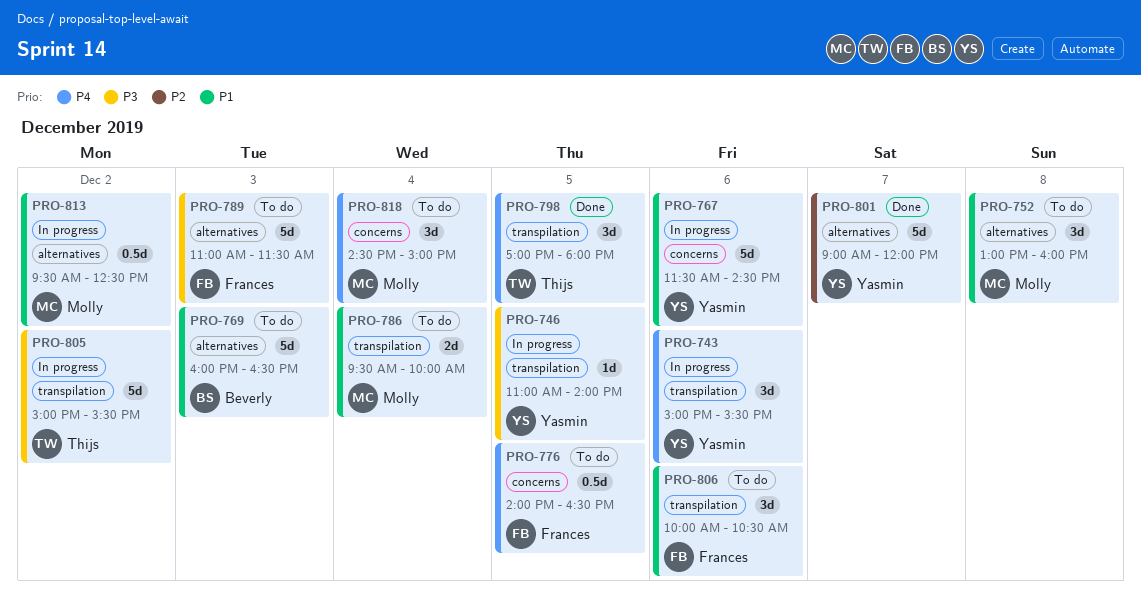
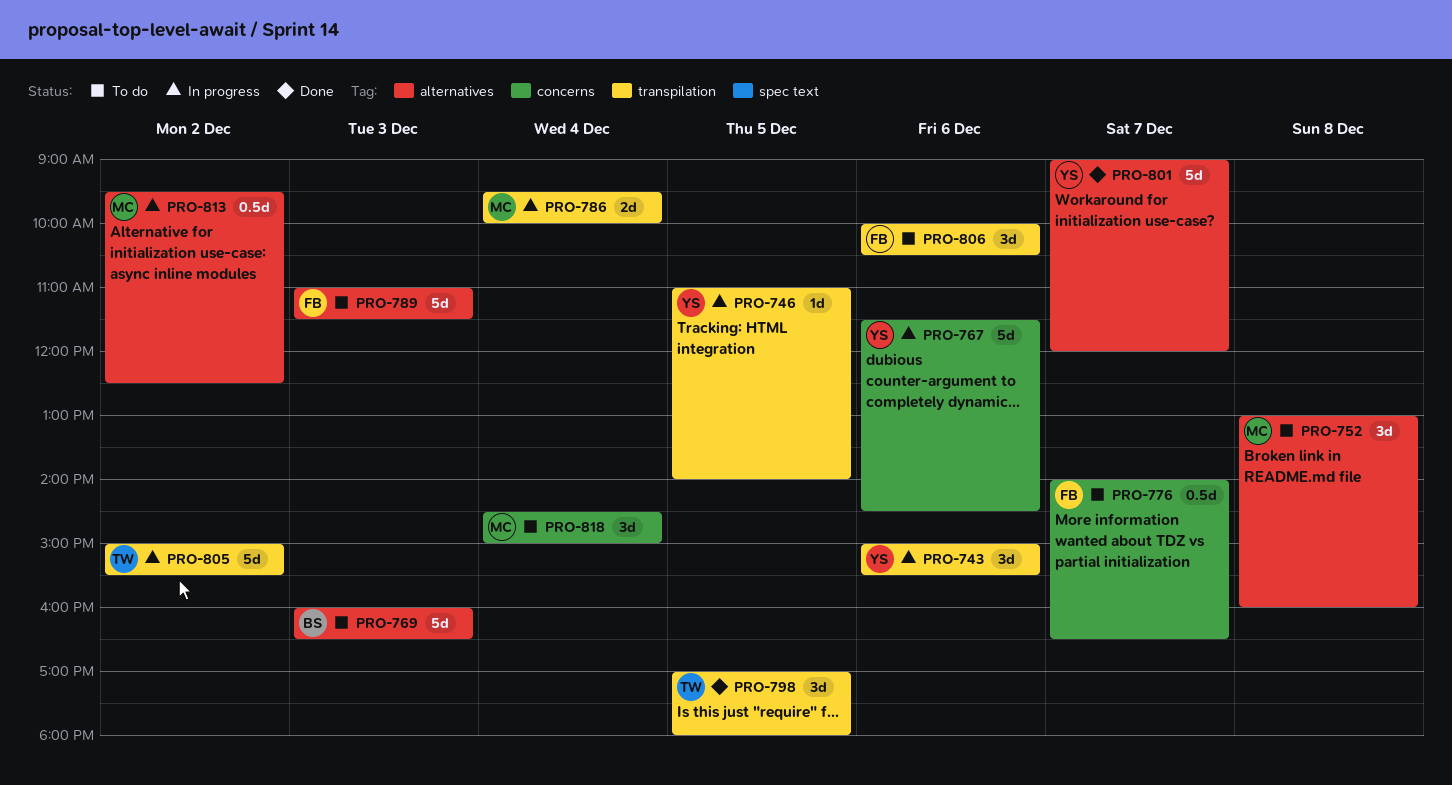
PRO-776, day: Dec 5 -> Dec 7
PRO-786, status: To do -> In progress

